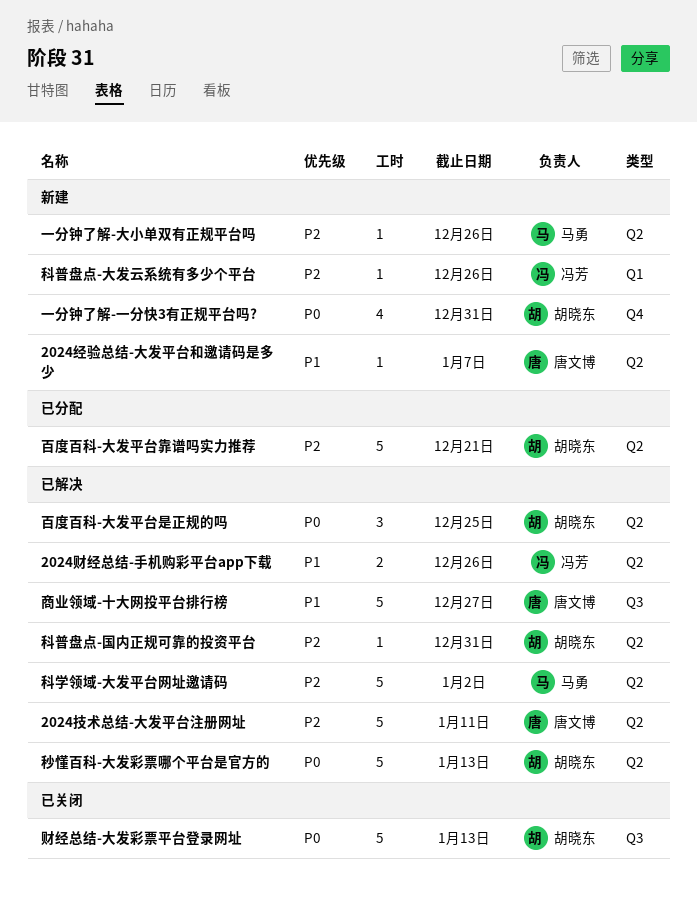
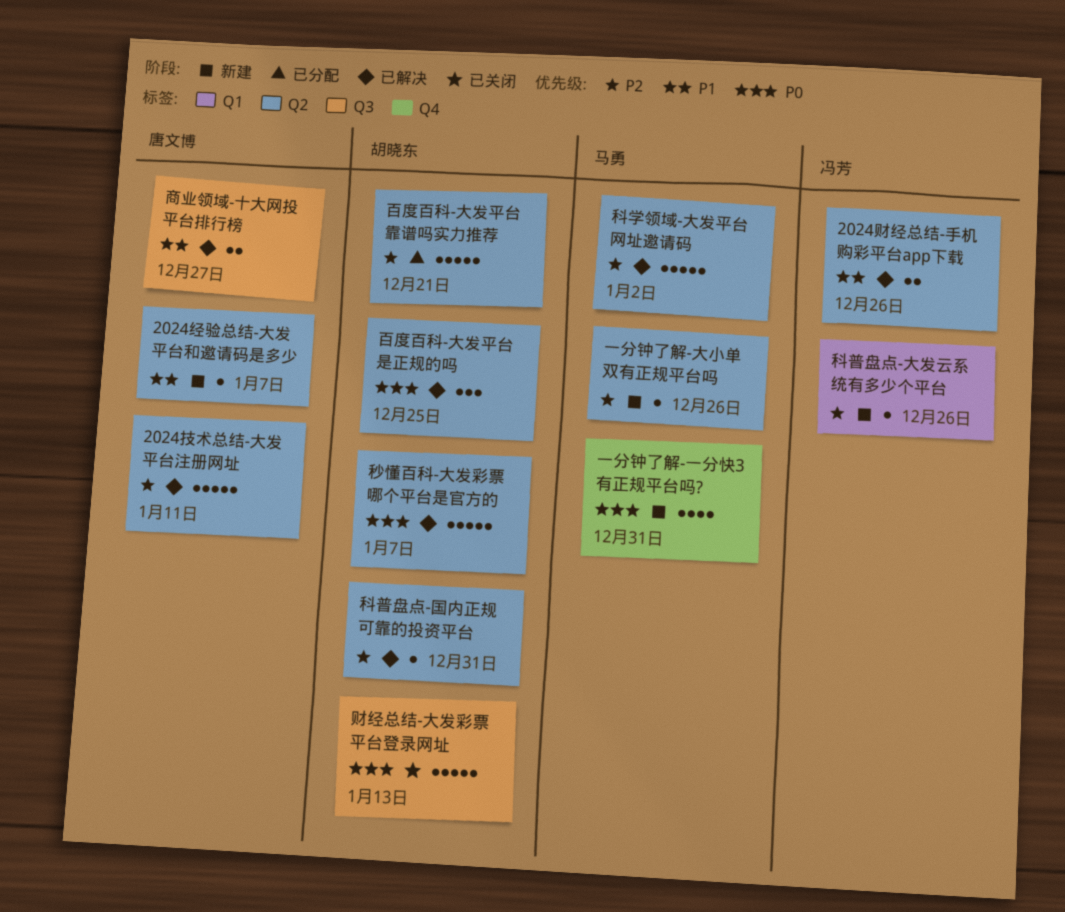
一分钟了解-一分快3有正规平台吗?, owner: 胡晓东 -> 马勇
商业领域-十大网投平台排行榜, estimate: 5 -> 2
秒懂百科-大发彩票哪个平台是官方的, due: Jan 13 -> Jan 7

